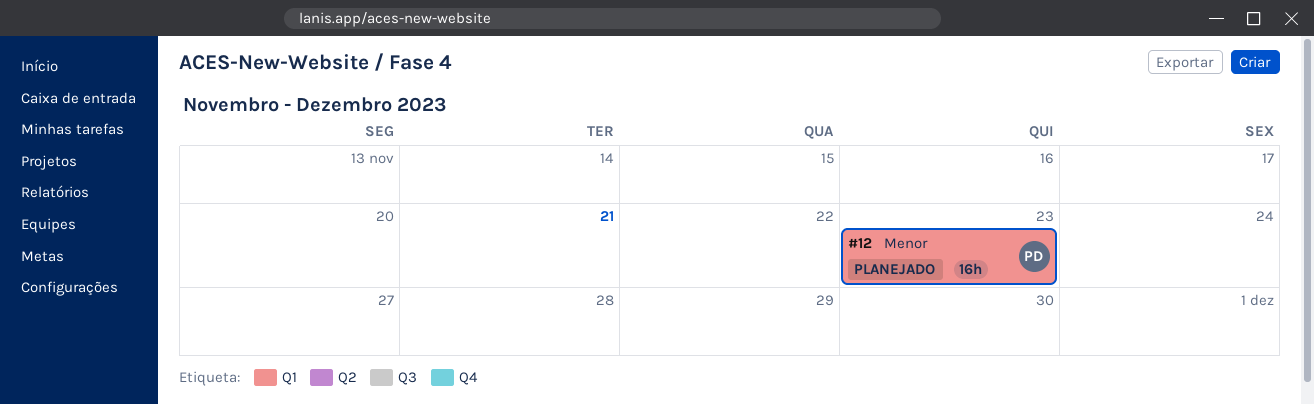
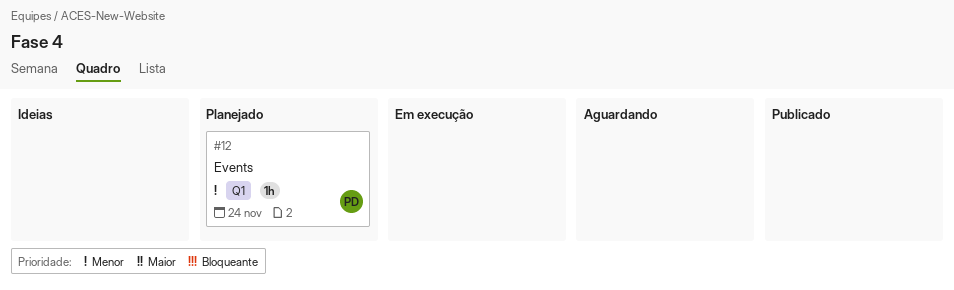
#12, estimate: 16h -> 1h
#12, due: Nov 23 -> Nov 24

